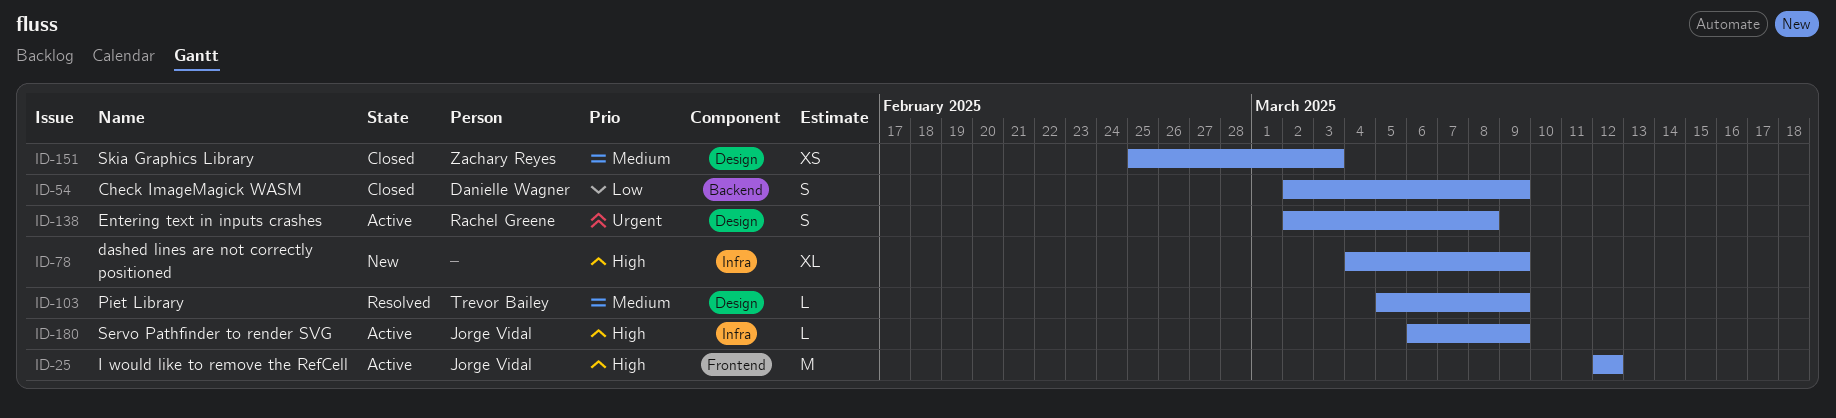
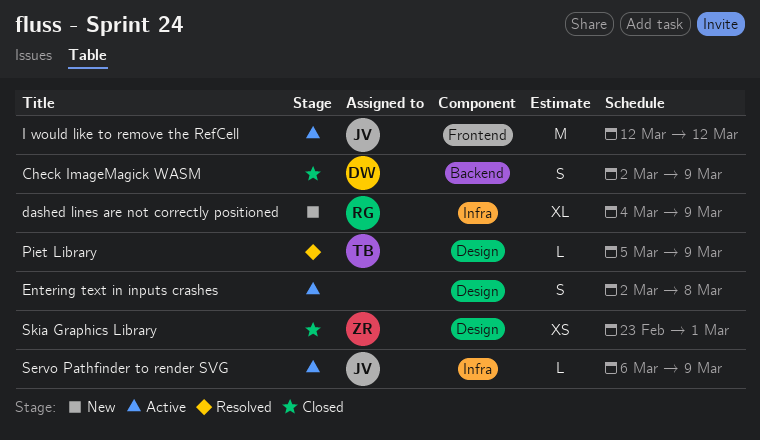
dashed lines are not correctly positioned, owner: none -> Rachel Greene
Entering text in inputs crashes, owner: Rachel Greene -> none
Skia Graphics Library, start: Feb 25 -> Feb 23
Skia Graphics Library, due: Mar 3 -> Mar 1

